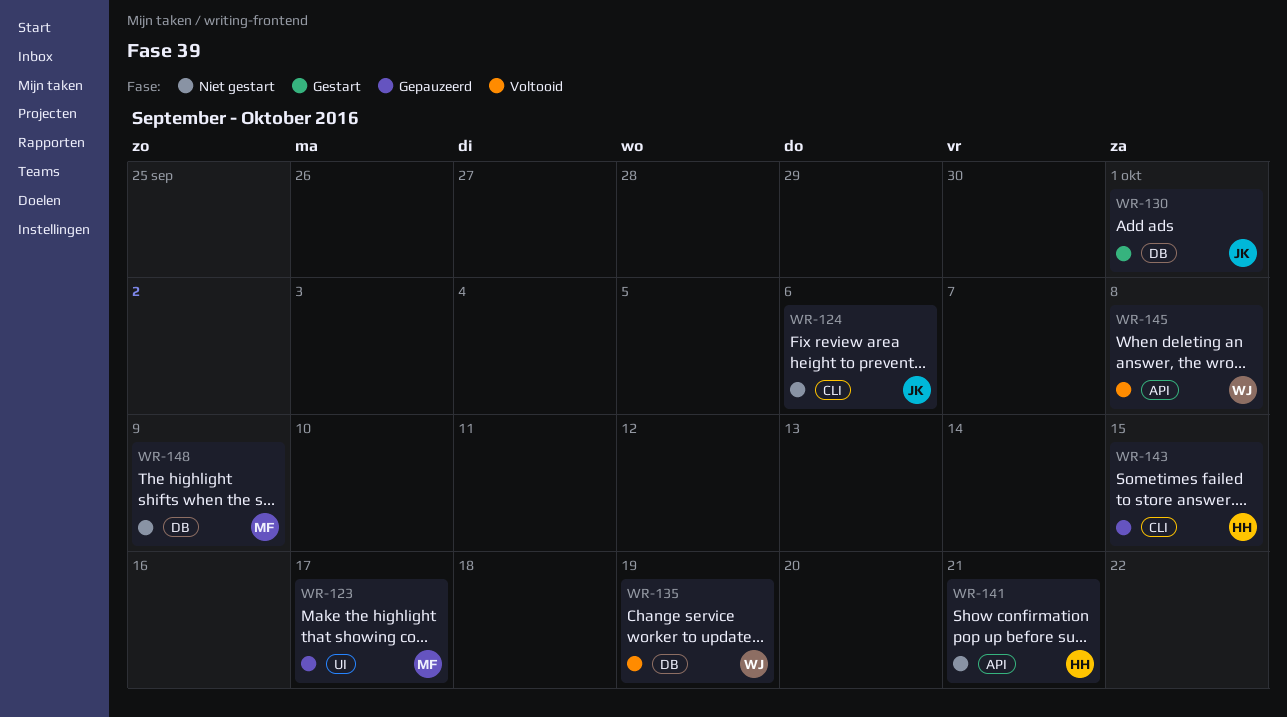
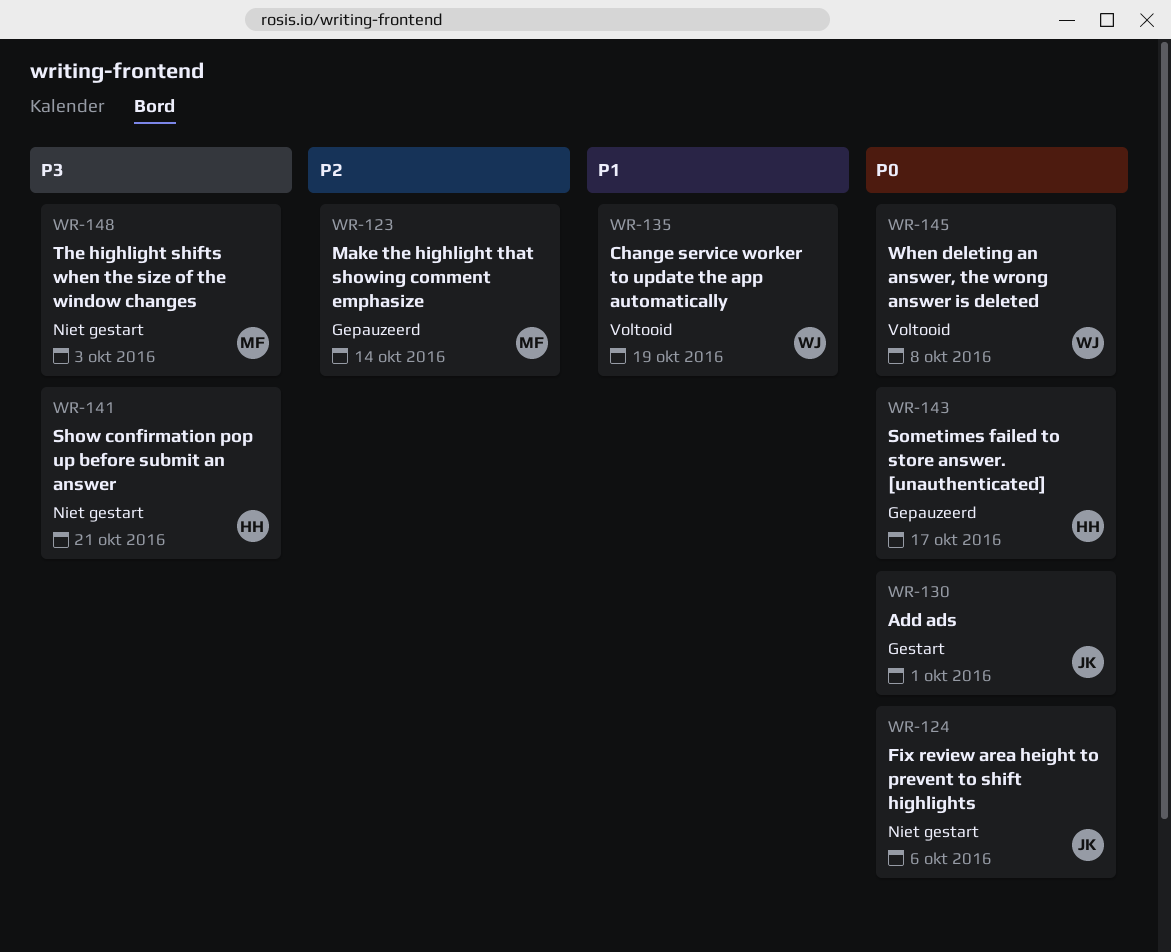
WR-123, due: Oct 17 -> Oct 14
WR-143, due: Oct 15 -> Oct 17
WR-148, due: Oct 9 -> Oct 3

